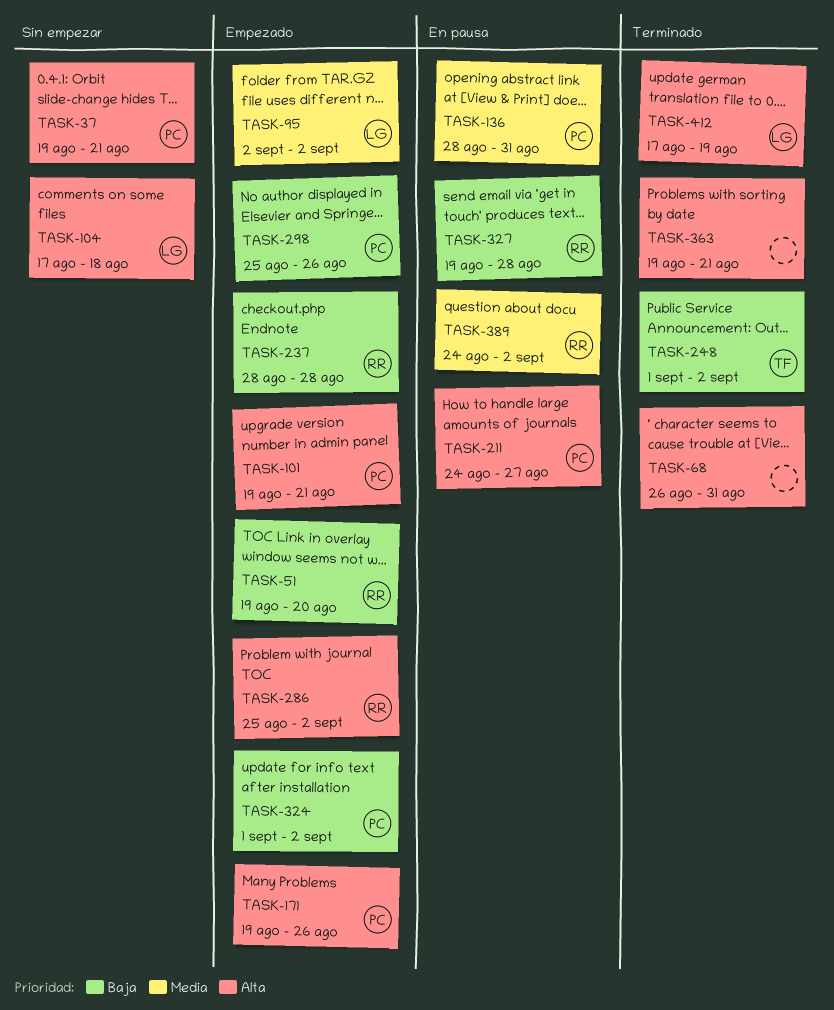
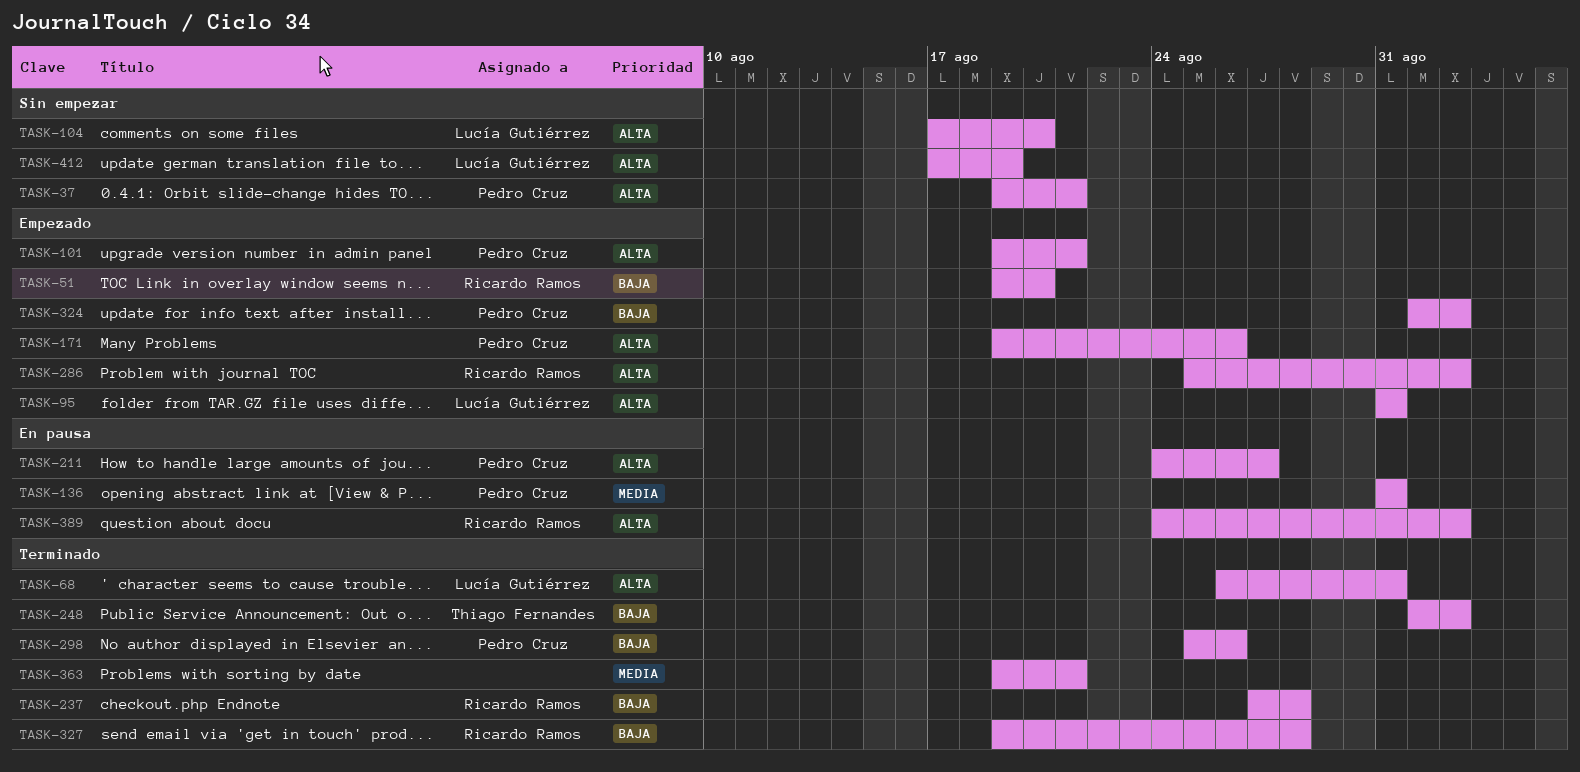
TASK-68, owner: none -> Lucía Gutiérrez
TASK-95, priority: Media -> Alta
TASK-95, start: Sep 2 -> Aug 31
TASK-95, due: Sep 2 -> Aug 31
TASK-104, due: Aug 18 -> Aug 20
TASK-136, start: Aug 28 -> Aug 31
TASK-237, status: Empezado -> Terminado
TASK-237, start: Aug 28 -> Aug 27
TASK-298, status: Empezado -> Terminado
TASK-327, status: En pausa -> Terminado
TASK-363, priority: Alta -> Media
TASK-389, priority: Media -> Alta
TASK-412, status: Terminado -> Sin empezar

